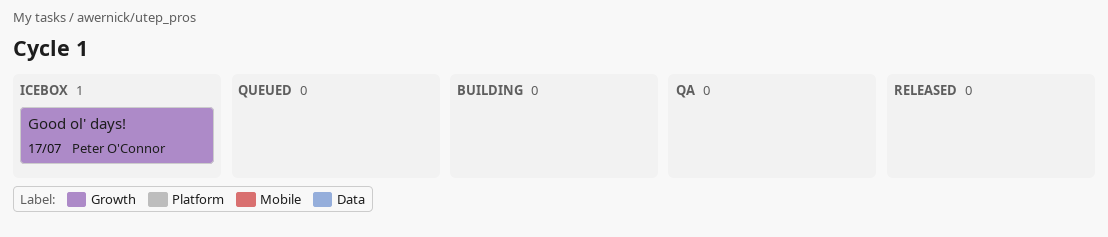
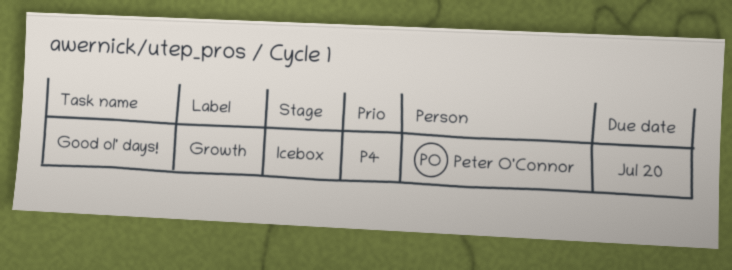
Good ol' days!, due: Jul 17 -> Jul 20

